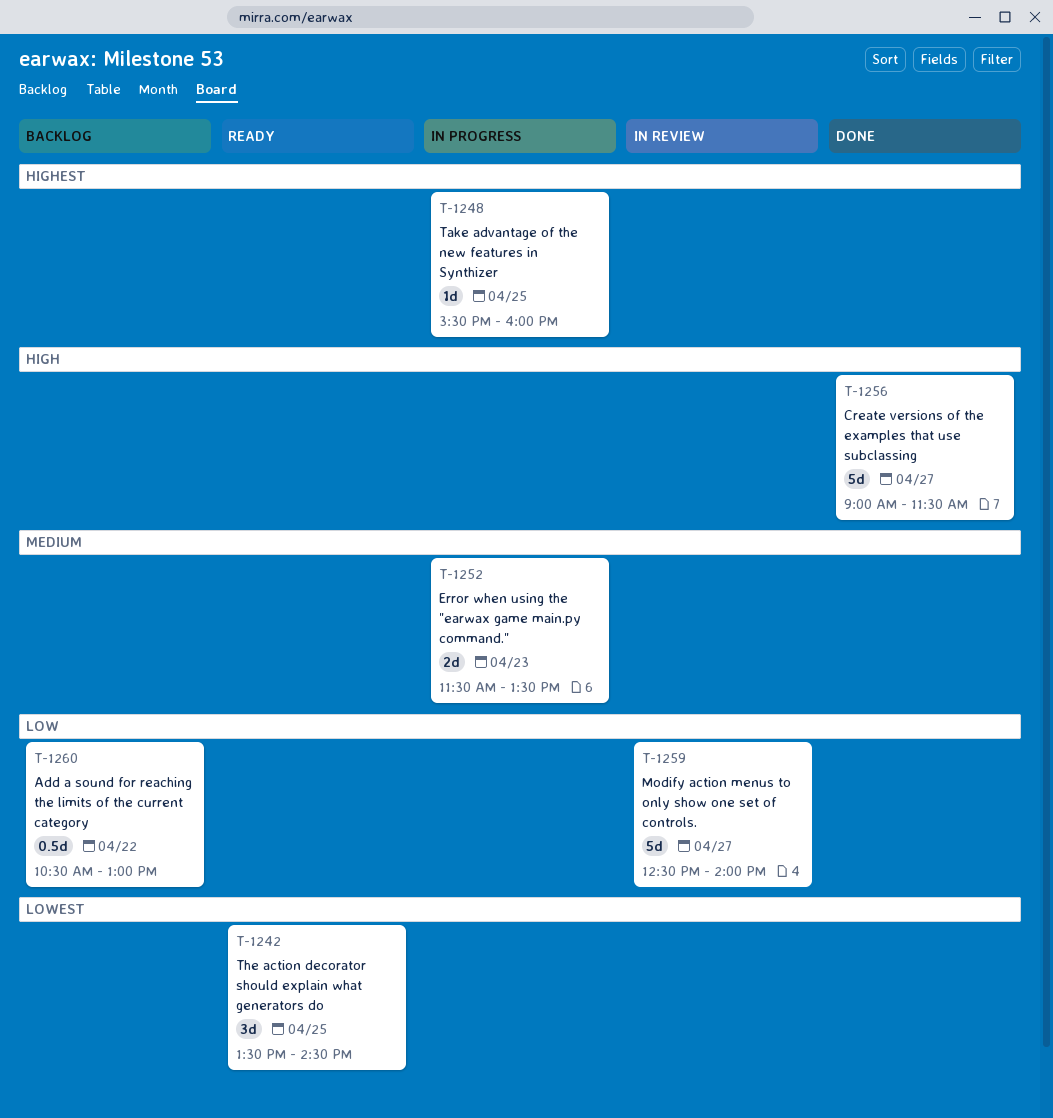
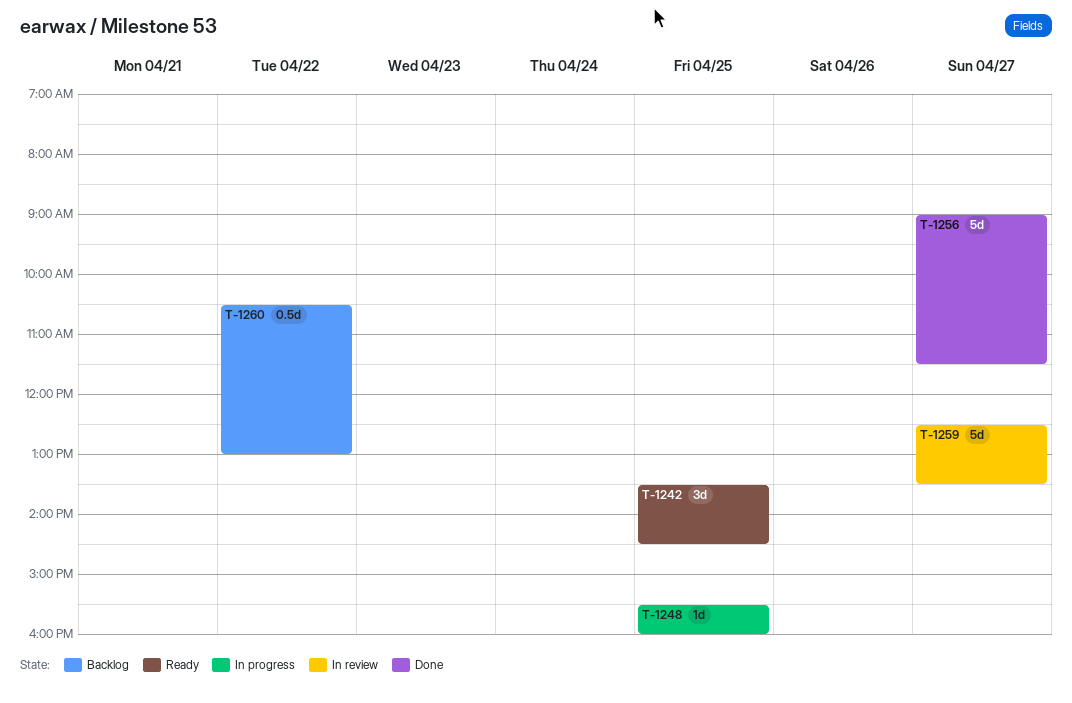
T-1252: present -> none
T-1259, ends: 14:00 -> 13:30

